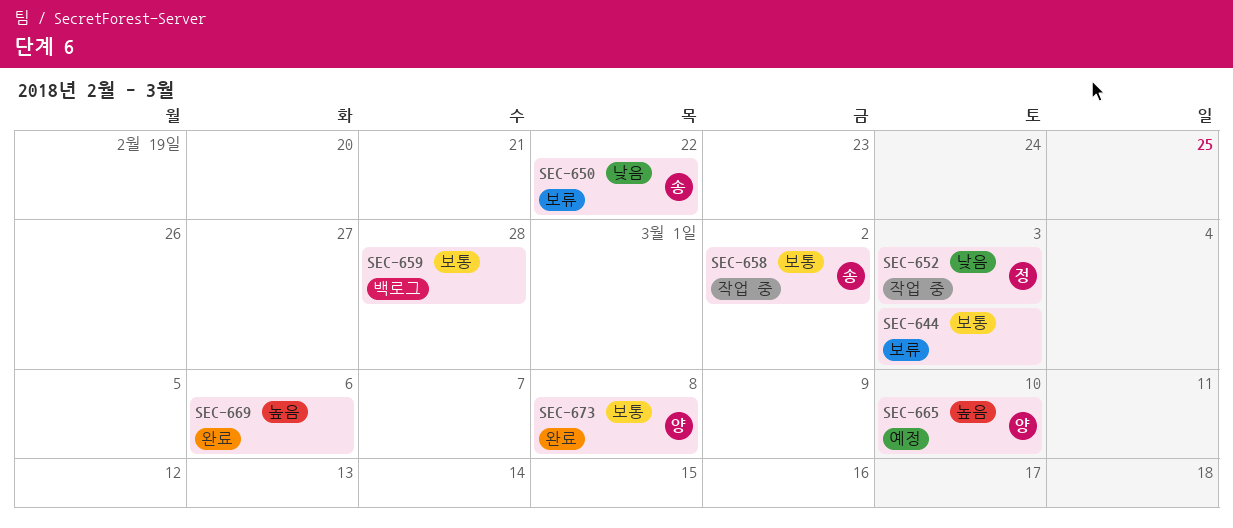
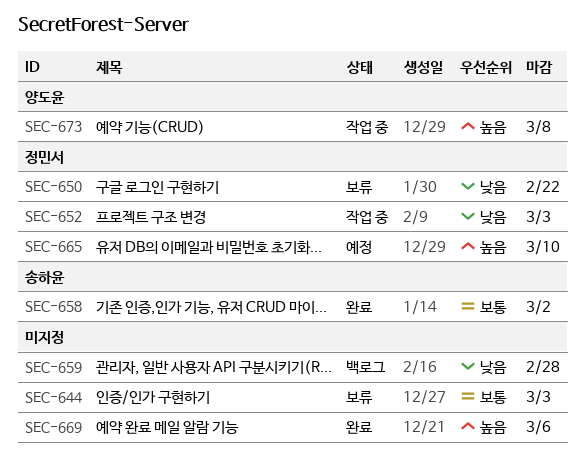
SEC-650, owner: 송하윤 -> 정민서
SEC-658, status: 작업 중 -> 완료
SEC-659, priority: 보통 -> 낮음
SEC-665, owner: 양도윤 -> 정민서
SEC-673, status: 완료 -> 작업 중
SEC-673, priority: 보통 -> 높음

